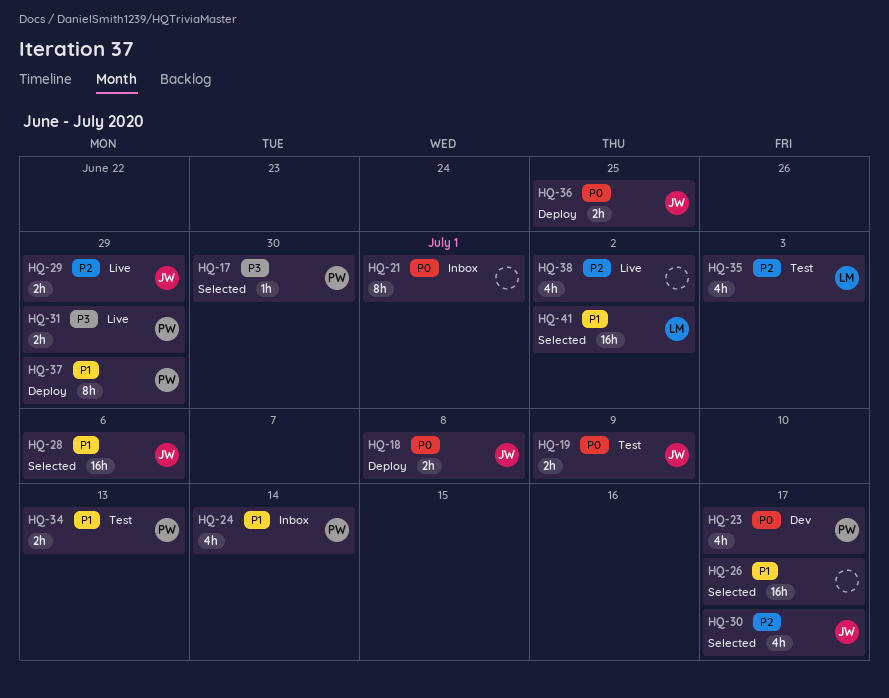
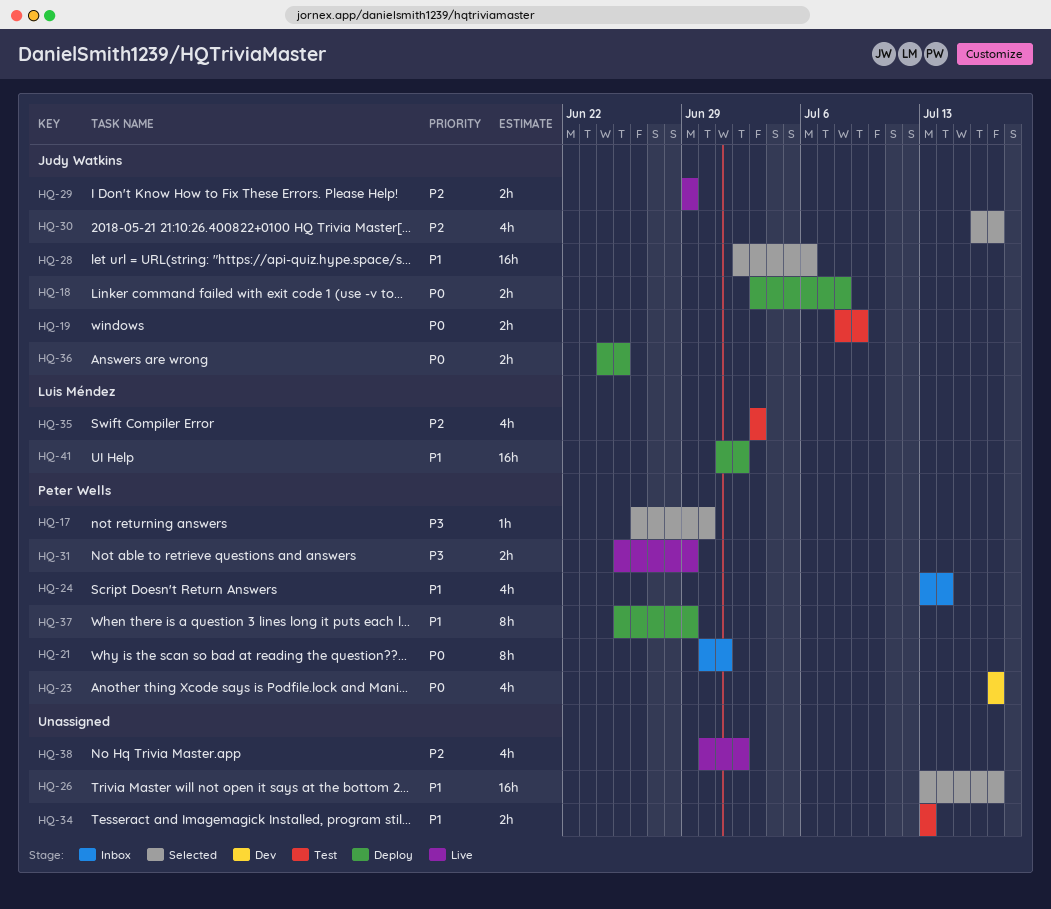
HQ-21, owner: none -> Peter Wells
HQ-34, owner: Peter Wells -> none
HQ-41, status: Selected -> Deploy

